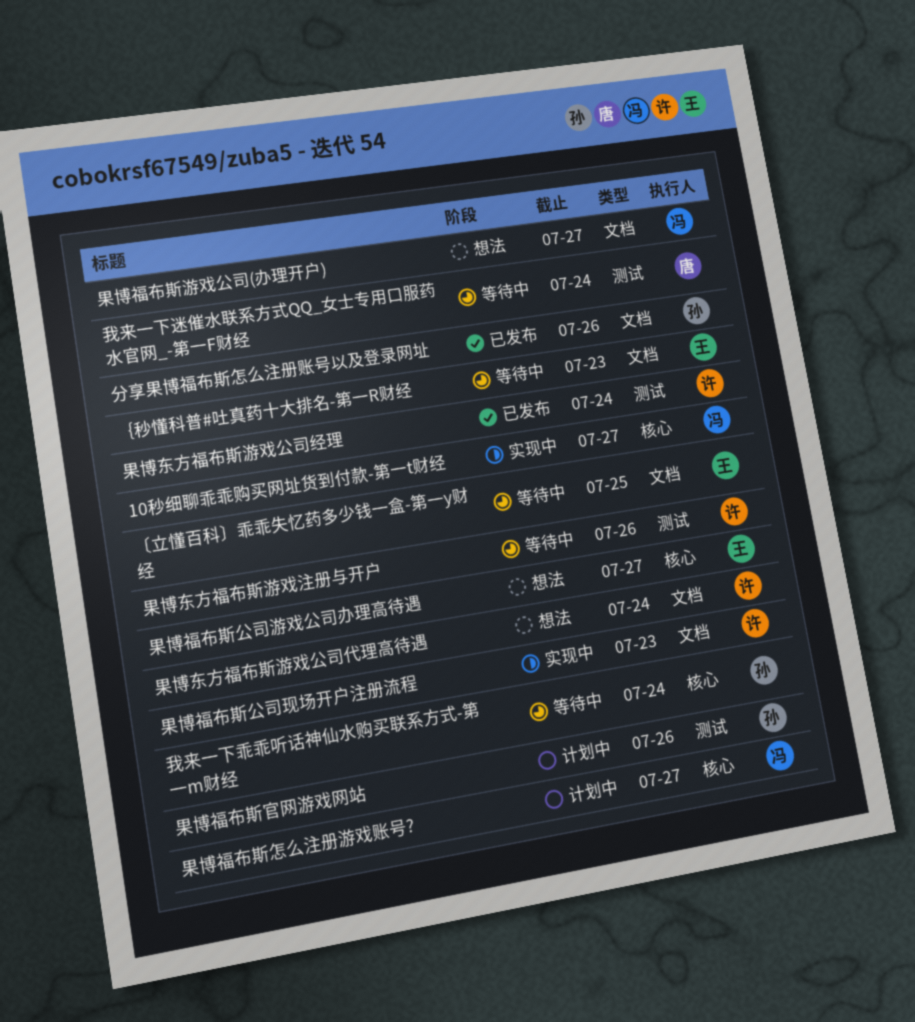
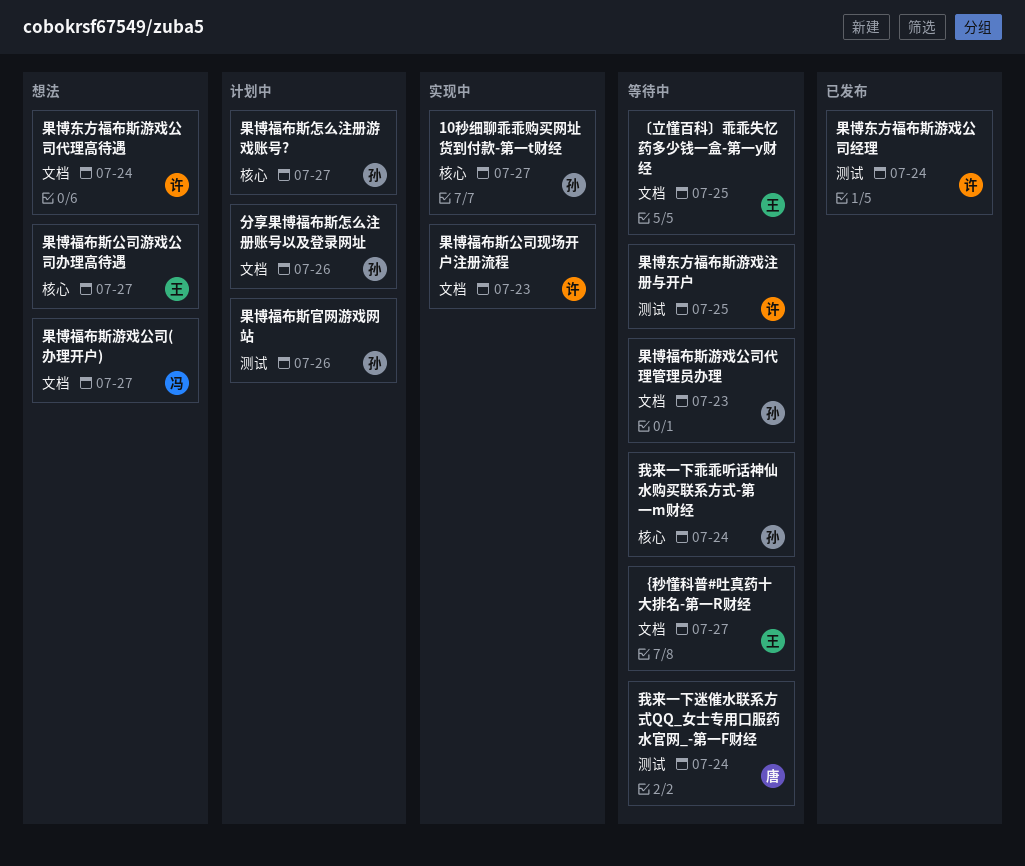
10秒细聊乖乖购买网址货到付款-第一t财经, owner: 冯 -> 孙
分享果博福布斯怎么注册账号以及登录网址, status: 已发布 -> 计划中
果博东方福布斯游戏注册与开户, due: Jul 26 -> Jul 25
果博福布斯怎么注册游戏账号?, owner: 冯 -> 孙
果博福布斯游戏公司代理管理员办理: none -> present
｛秒懂科普#吐真药十大排名-第一R财经, due: Jul 23 -> Jul 27

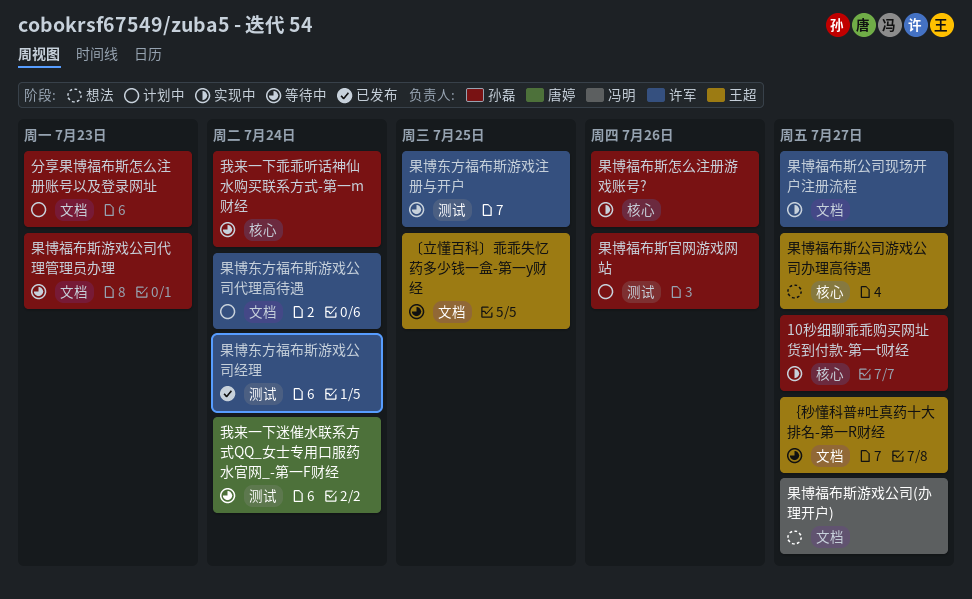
分享果博福布斯怎么注册账号以及登录网址, due: Jul 26 -> Jul 23
果博东方福布斯游戏公司代理高待遇, status: 想法 -> 计划中
果博福布斯公司现场开户注册流程, due: Jul 23 -> Jul 27
果博福布斯怎么注册游戏账号?, status: 计划中 -> 实现中
果博福布斯怎么注册游戏账号?, due: Jul 27 -> Jul 26

